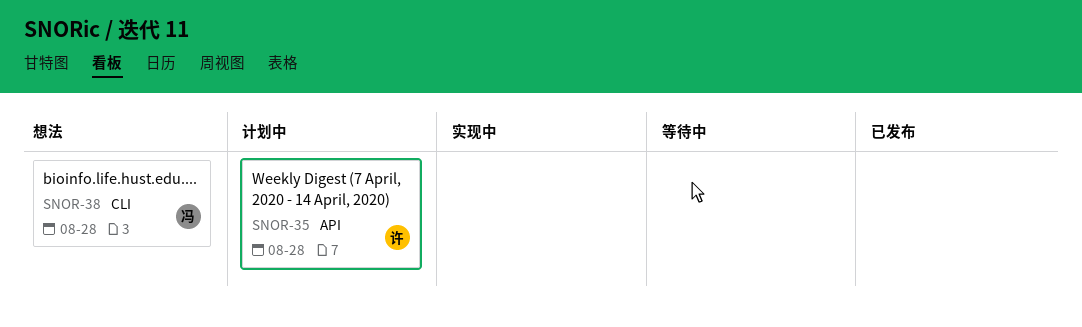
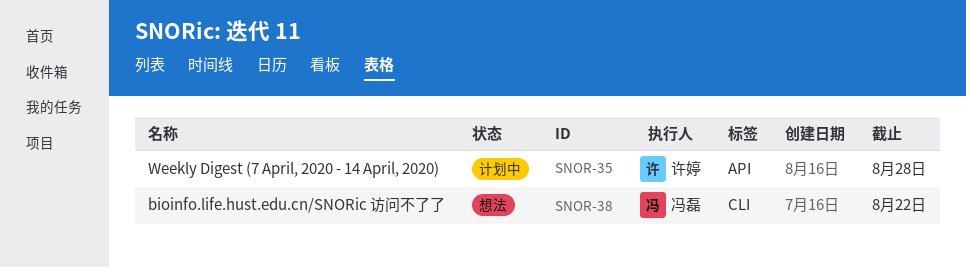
SNOR-38, due: Aug 28 -> Aug 22

